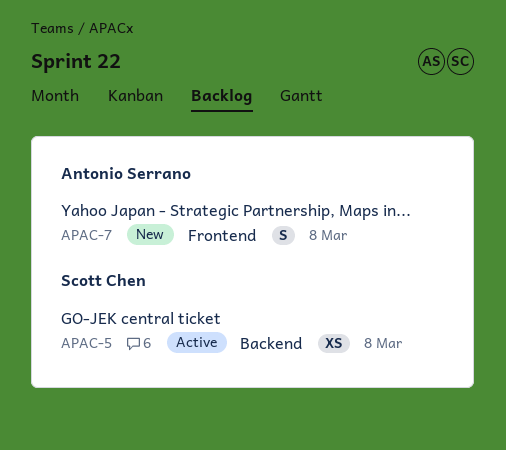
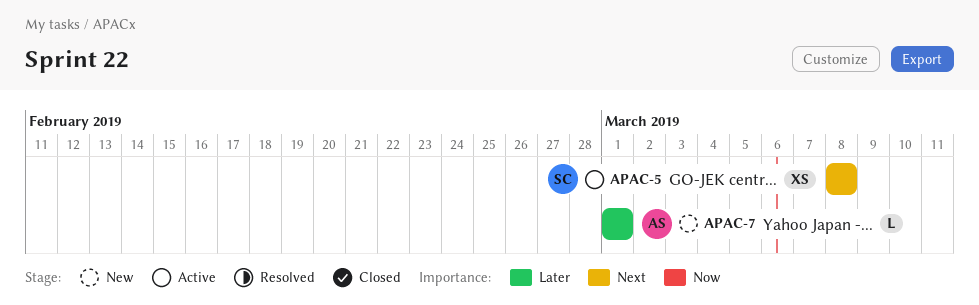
APAC-7, estimate: S -> L
APAC-7, due: Mar 8 -> Mar 1

